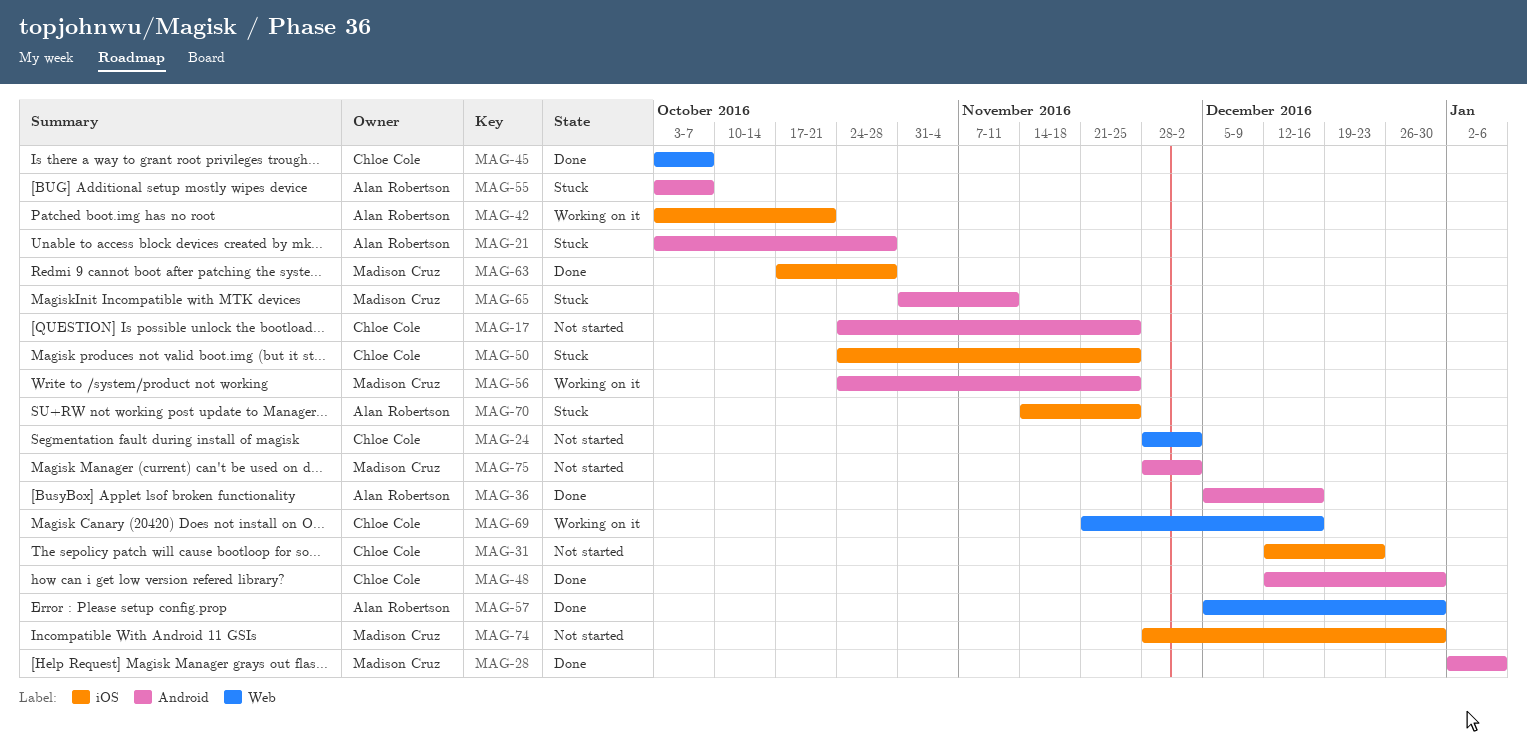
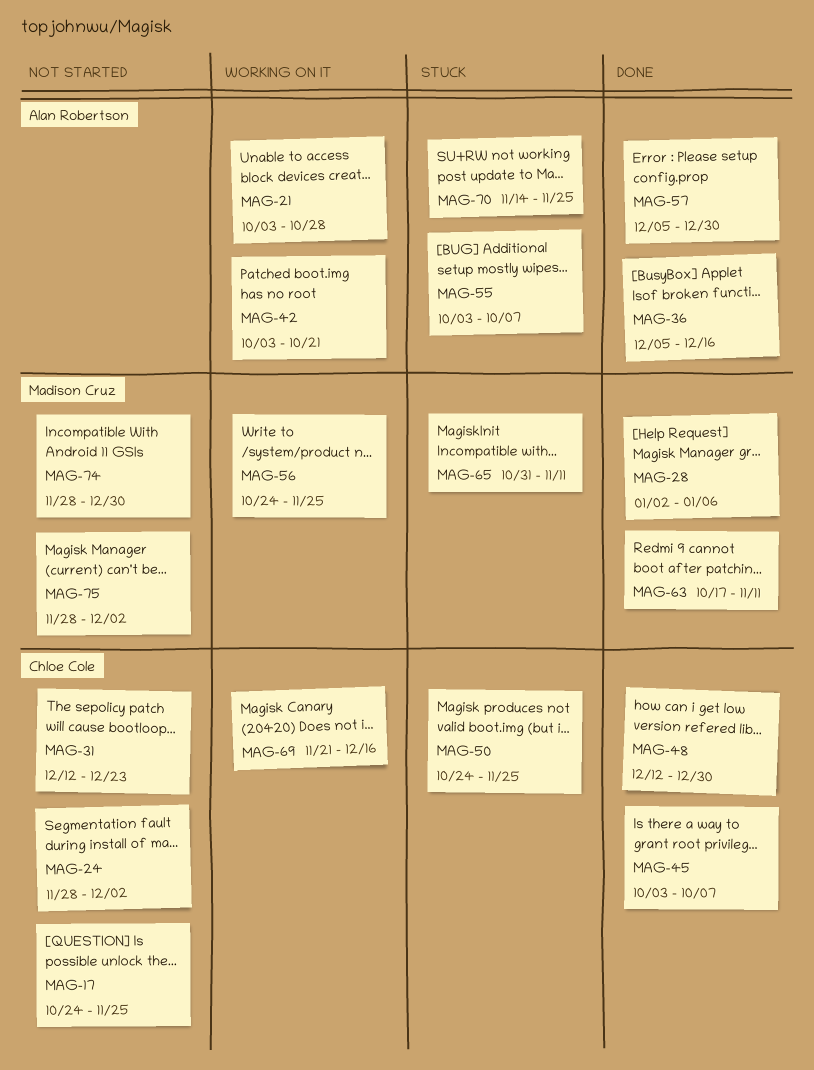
MAG-21, status: Stuck -> Working on it
MAG-63, due: Oct 28 -> Nov 11

